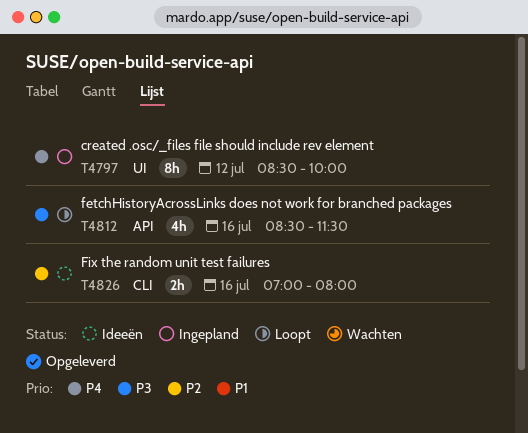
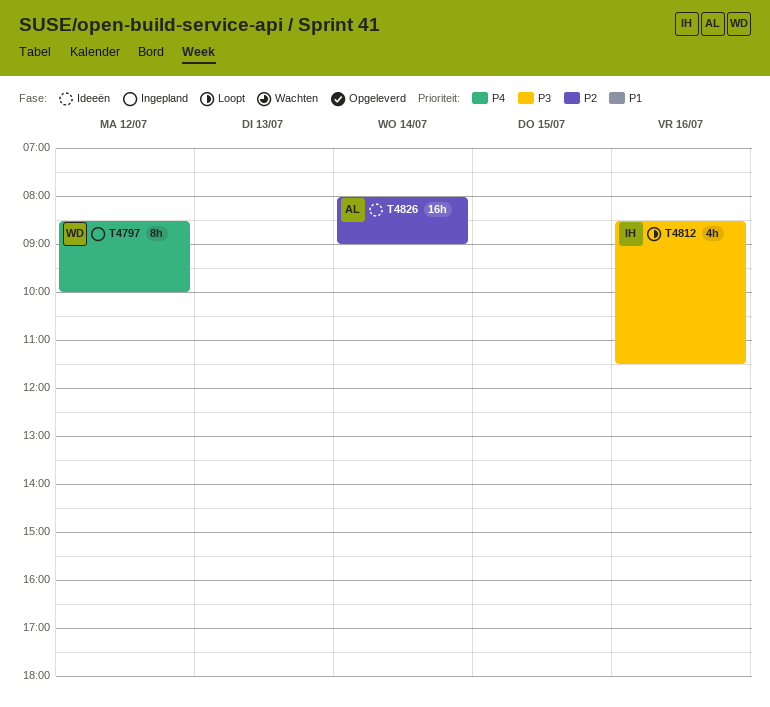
T4826, estimate: 2h -> 16h
T4826, day: Jul 16 -> Jul 14
T4826, begins: 07:00 -> 08:00
T4826, ends: 08:00 -> 09:00

